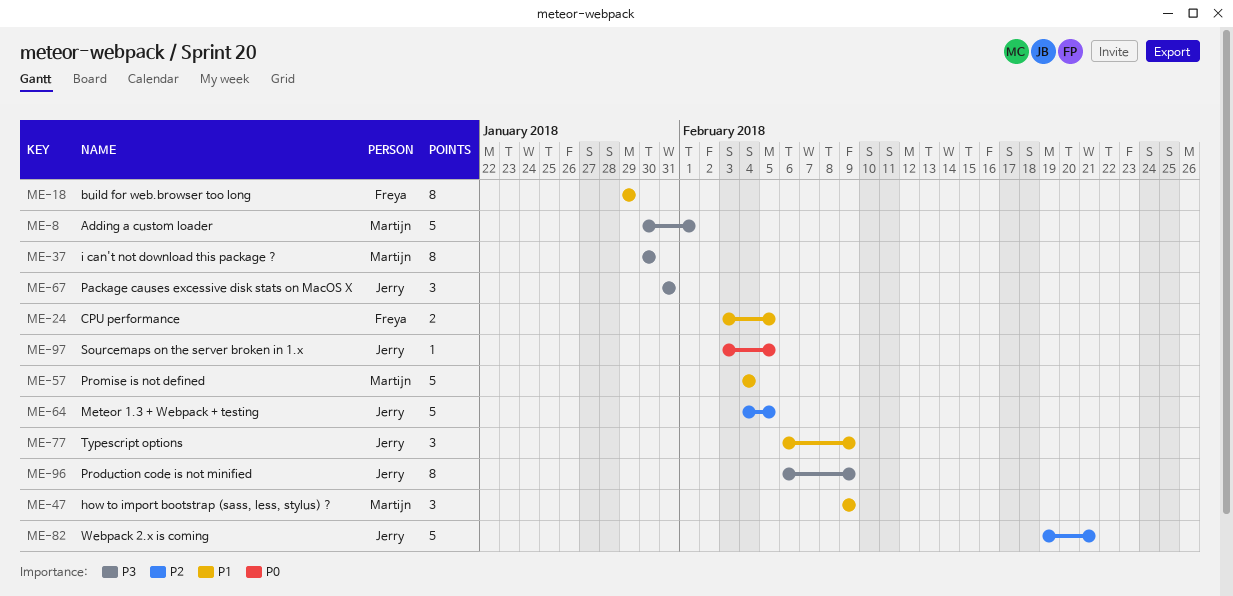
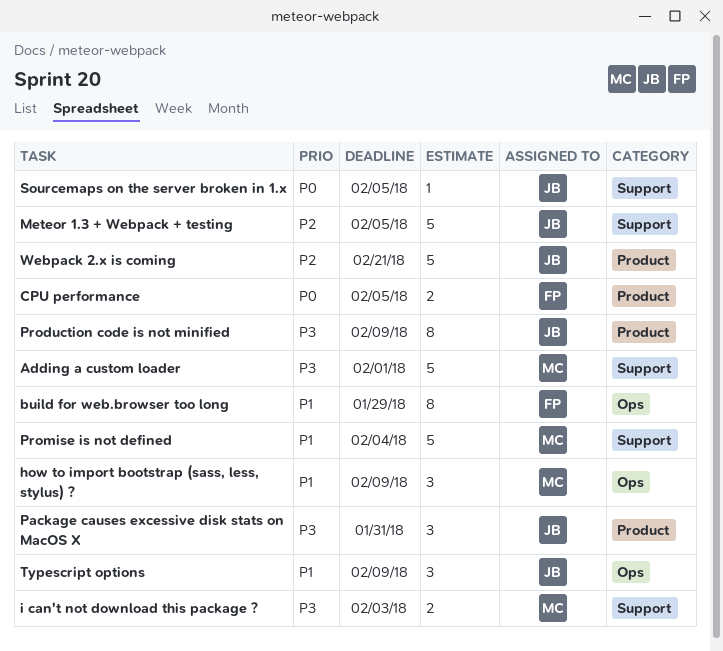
CPU performance, priority: P1 -> P0
i can't not download this package ?, estimate: 8 -> 2
i can't not download this package ?, due: Jan 30 -> Feb 3

